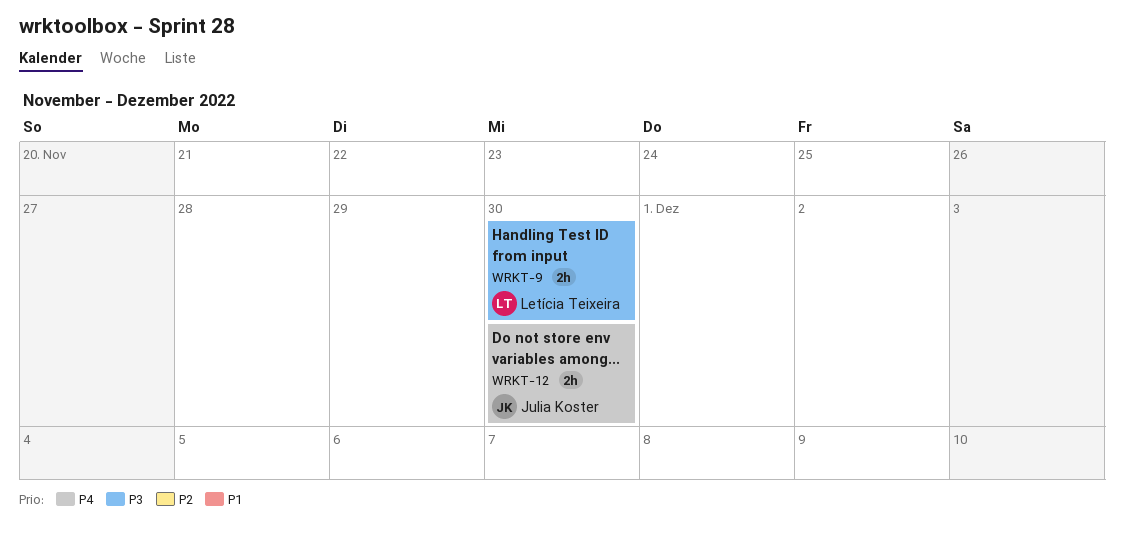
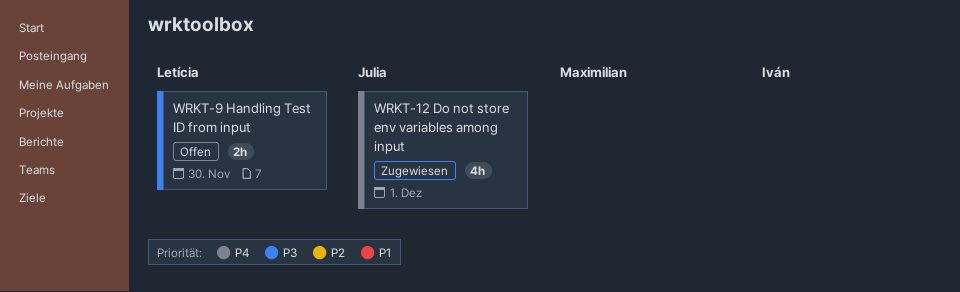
WRKT-12, estimate: 2h -> 4h
WRKT-12, due: Nov 30 -> Dec 1

